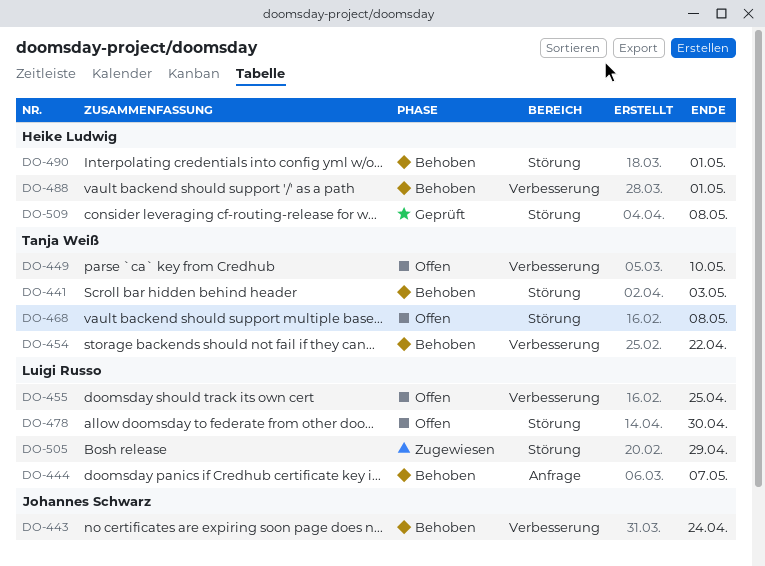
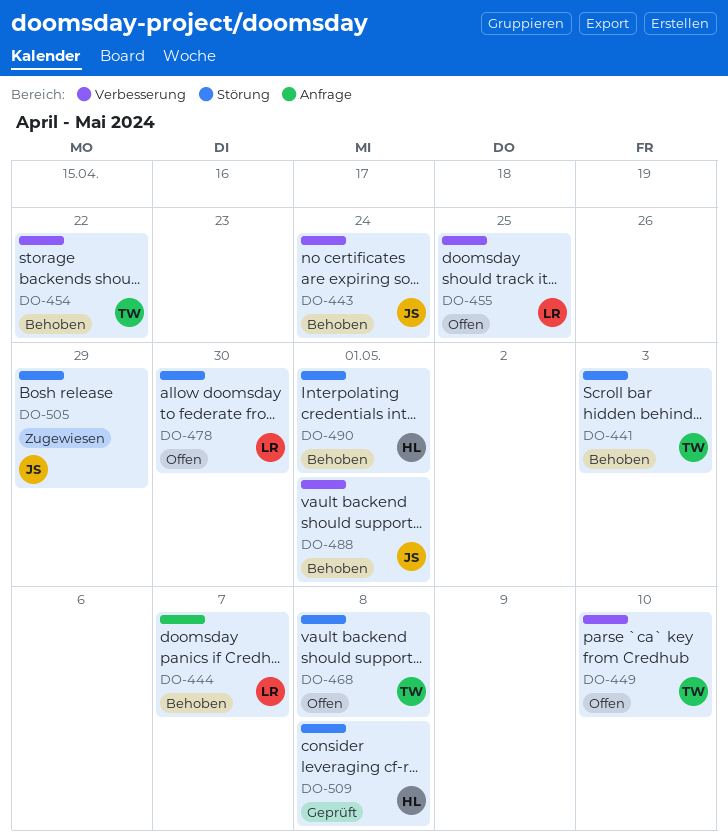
DO-488, owner: Heike Ludwig -> Johannes Schwarz
DO-505, owner: Luigi Russo -> Johannes Schwarz

